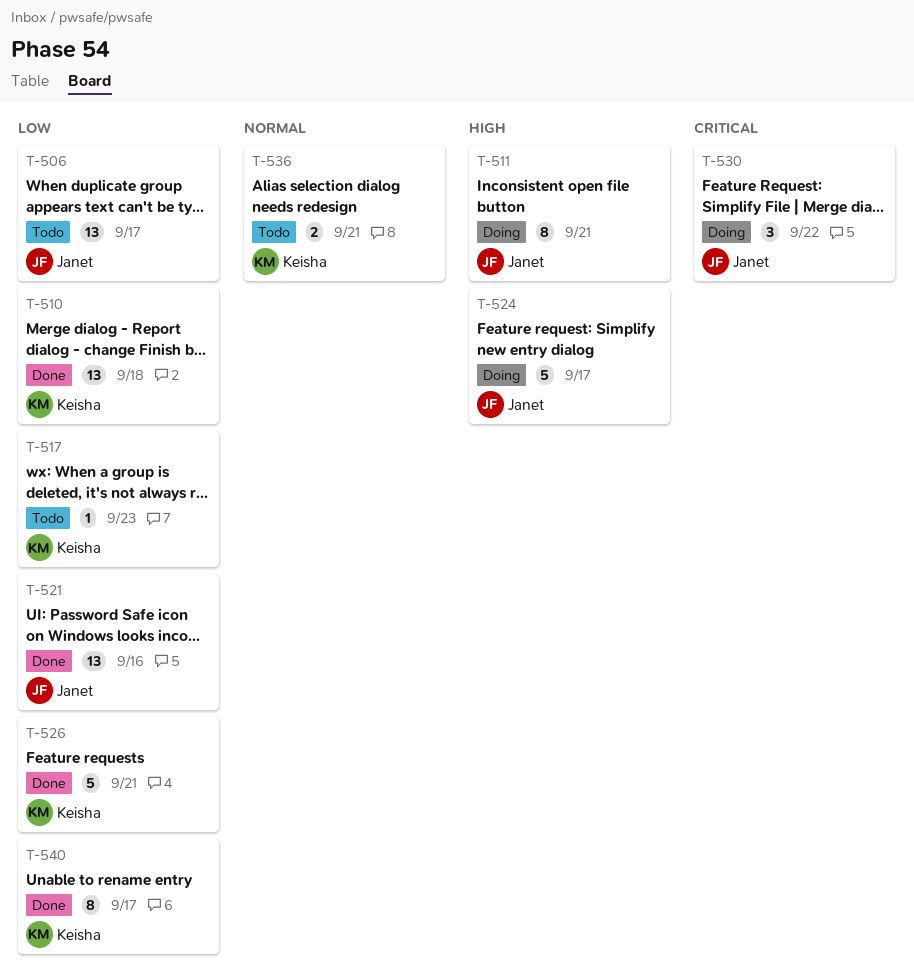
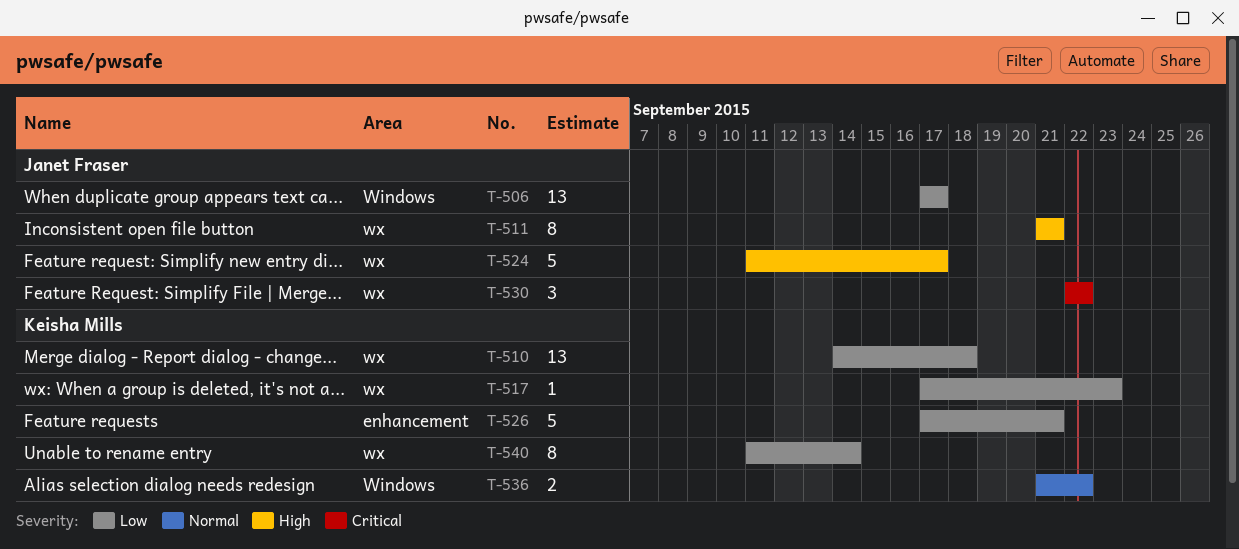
T-521: present -> none
T-536, due: Sep 21 -> Sep 22
T-540, due: Sep 17 -> Sep 14

